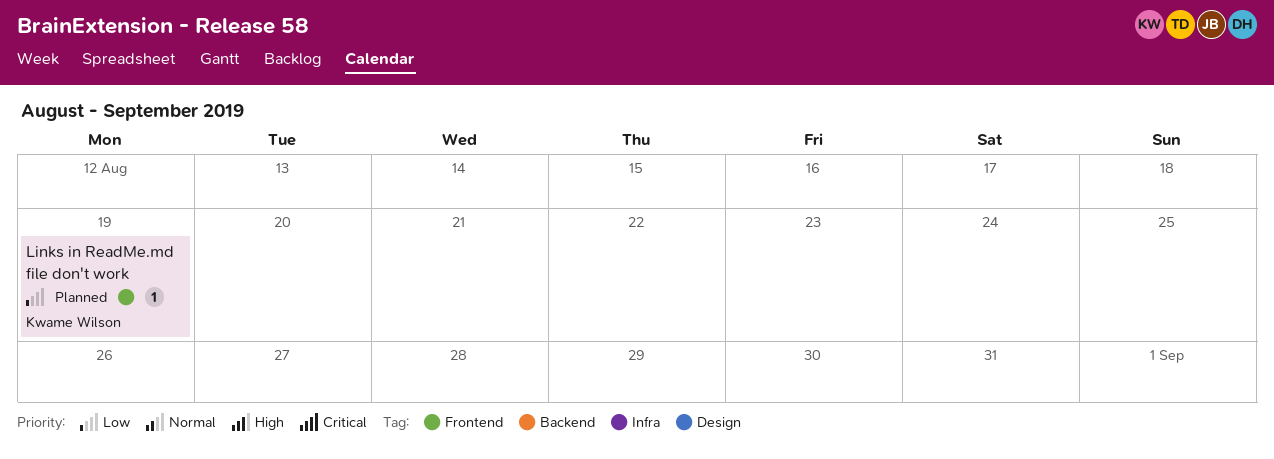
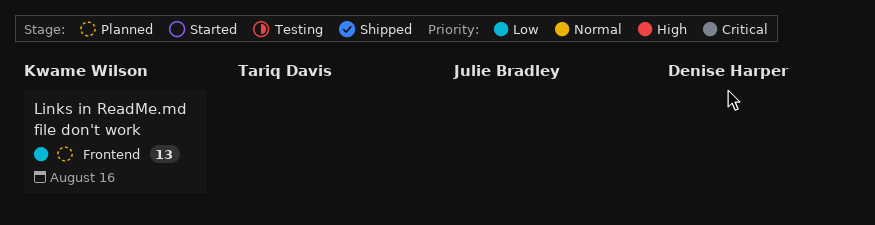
Links in ReadMe.md file don't work, estimate: 1 -> 13
Links in ReadMe.md file don't work, due: Aug 19 -> Aug 16

